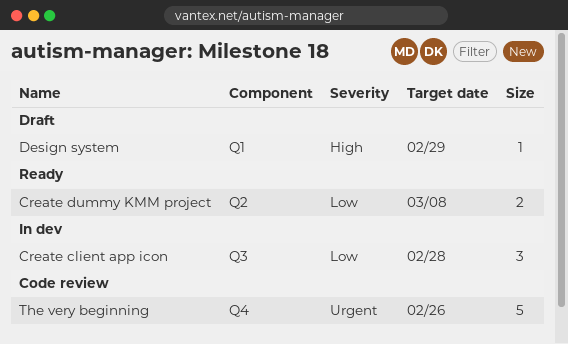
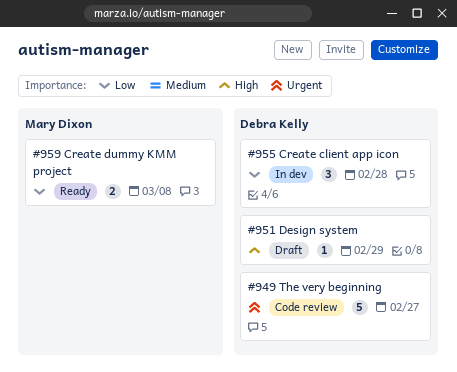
The very beginning, due: Feb 26 -> Feb 27

